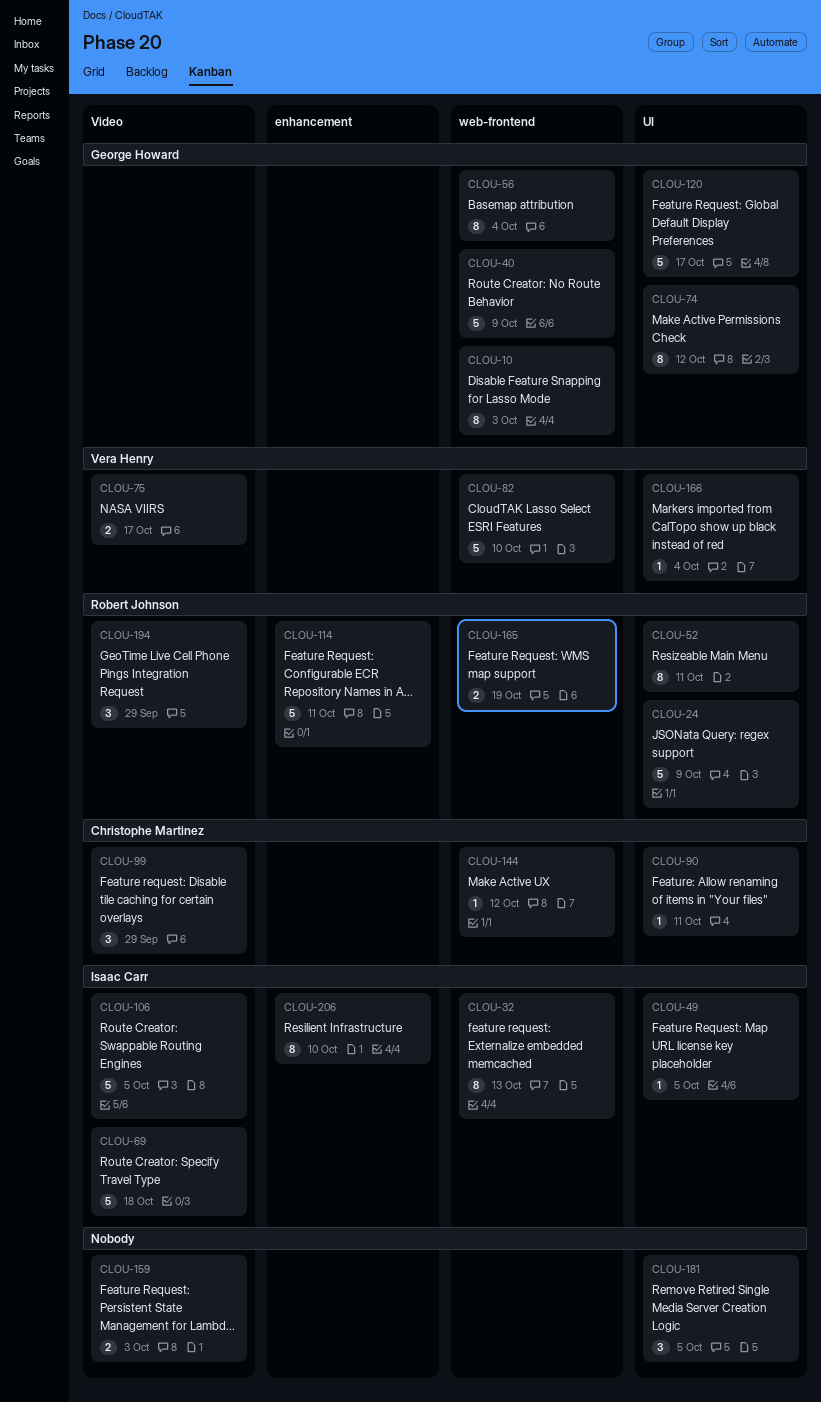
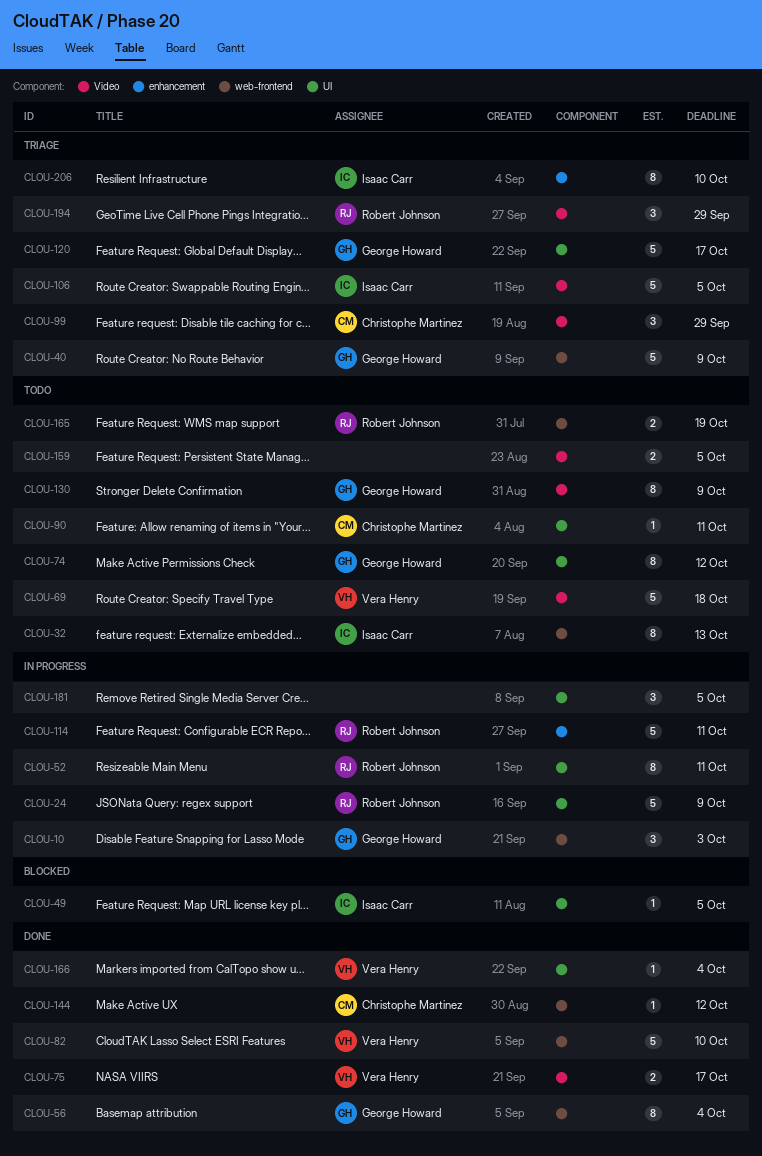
CLOU-10, estimate: 8 -> 3
CLOU-69, owner: Isaac Carr -> Vera Henry
CLOU-130: none -> present
CLOU-159, due: Oct 3 -> Oct 5

